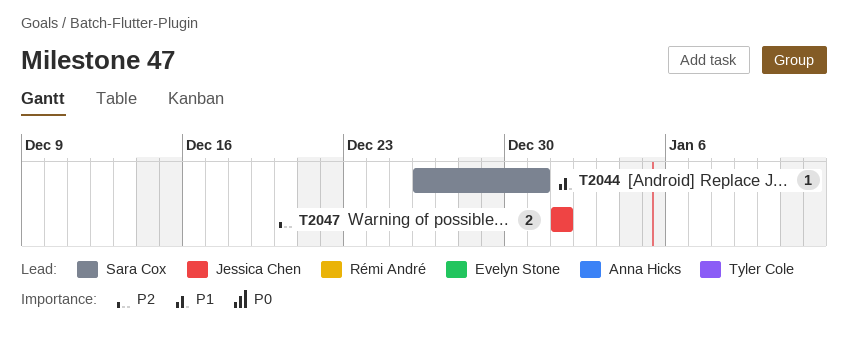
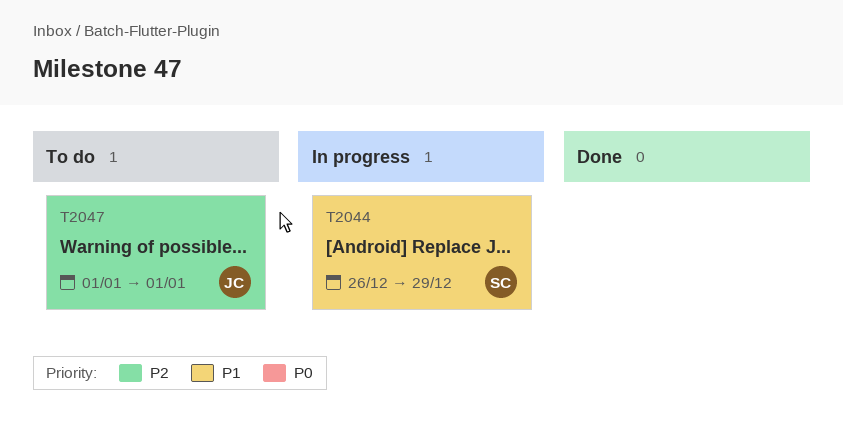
T2044, due: Dec 31 -> Dec 29

